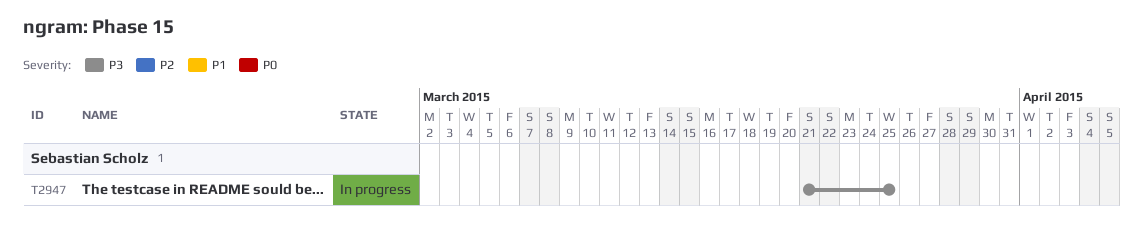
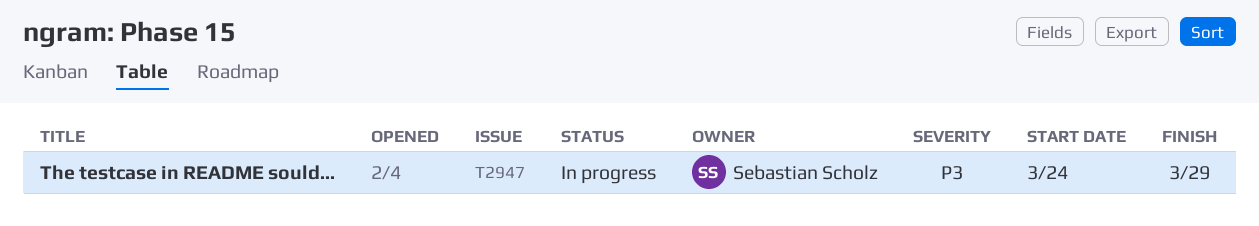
T2947, start: Mar 21 -> Mar 24
T2947, due: Mar 25 -> Mar 29

